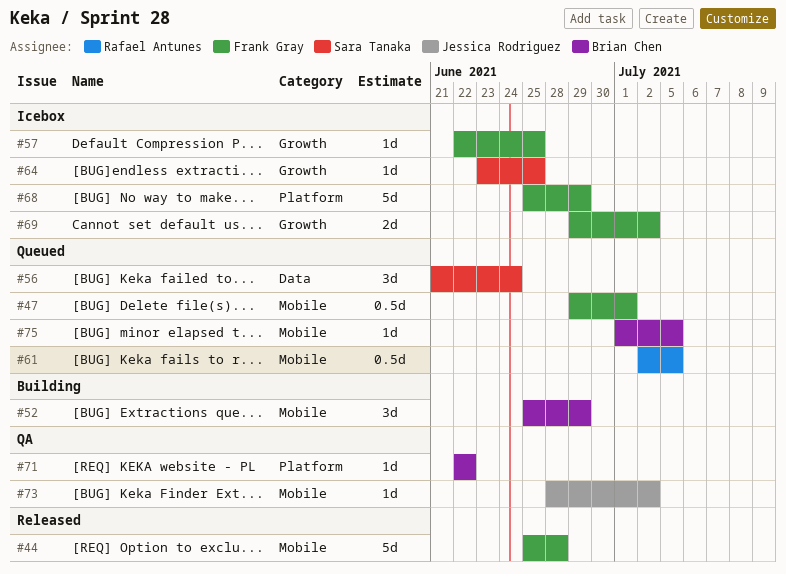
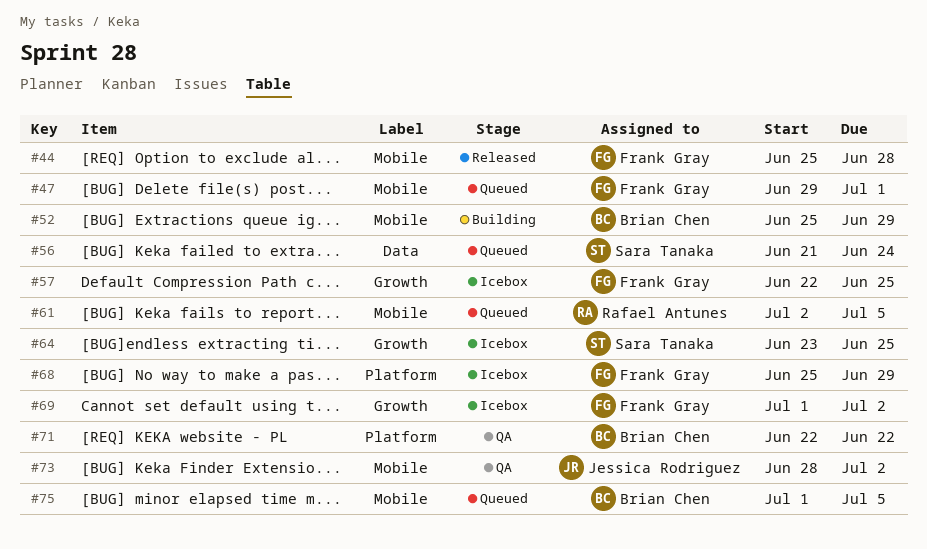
#69, start: Jun 29 -> Jul 1

